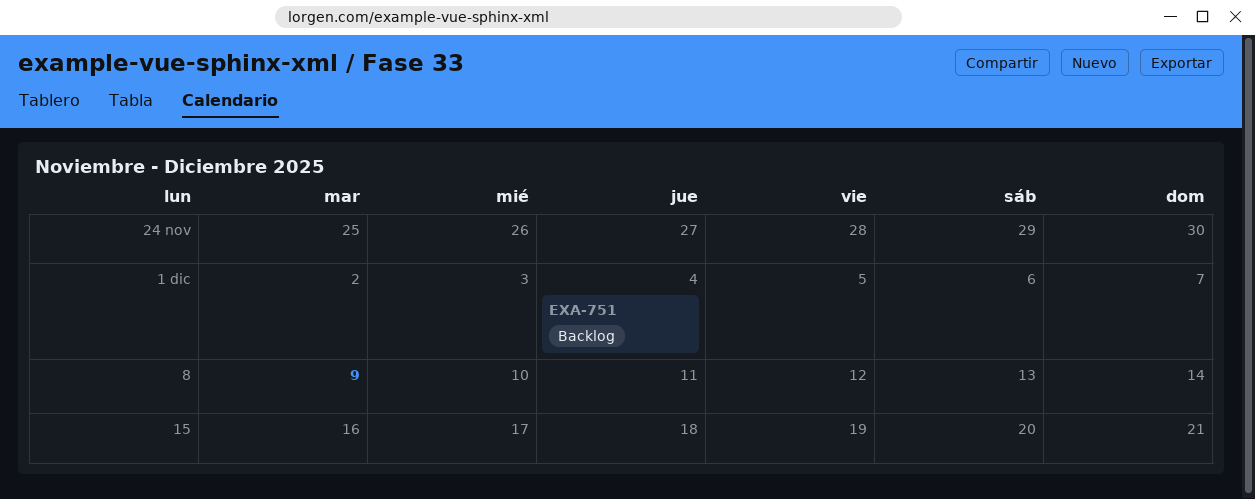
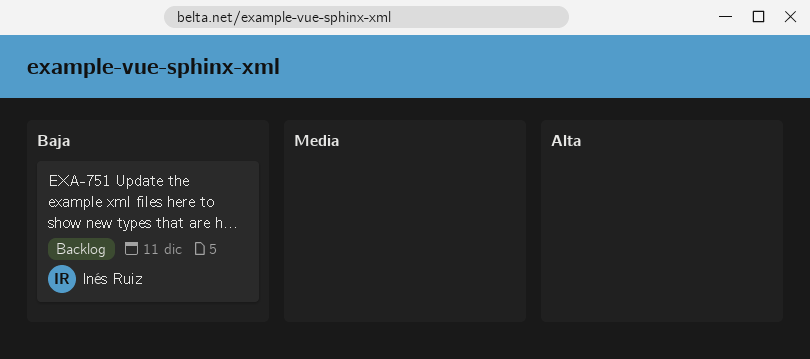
EXA-751, due: Dec 4 -> Dec 11

